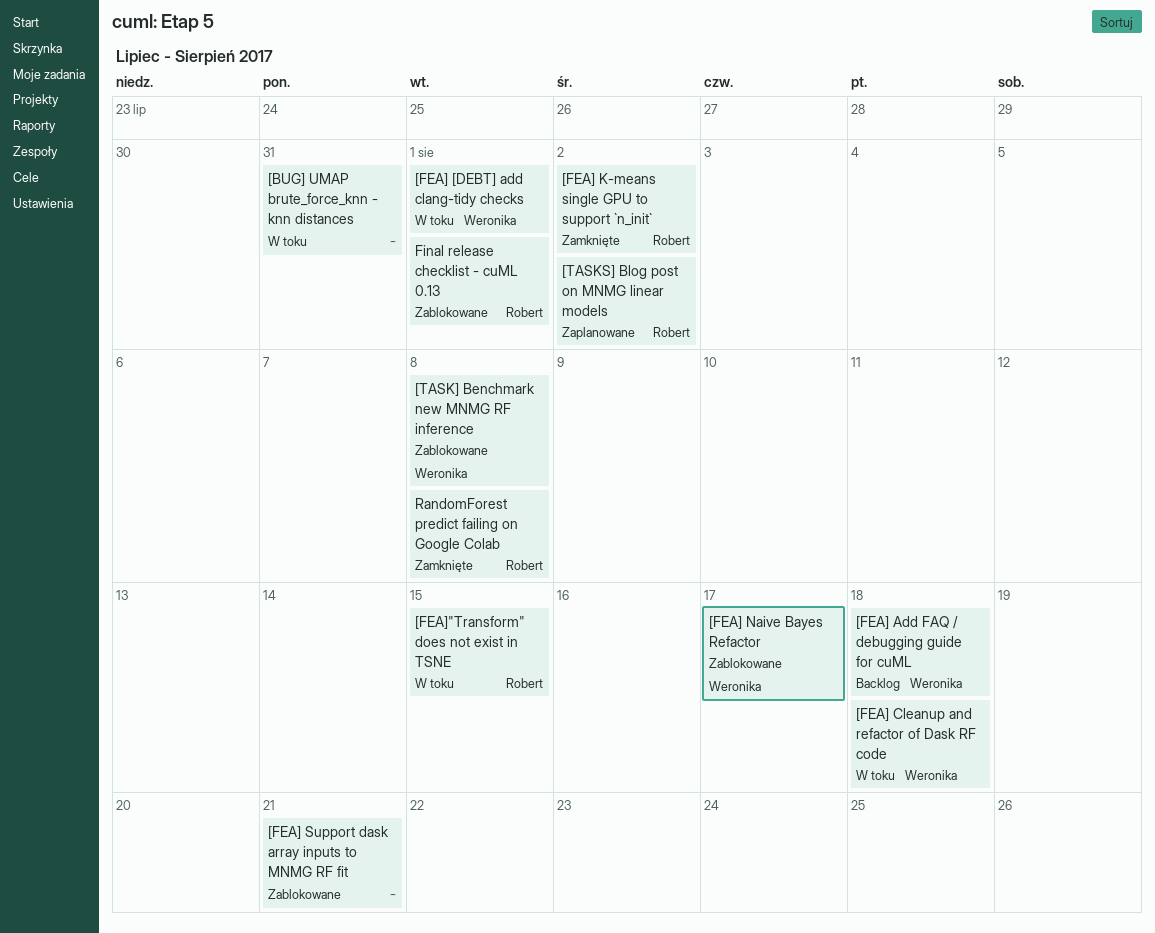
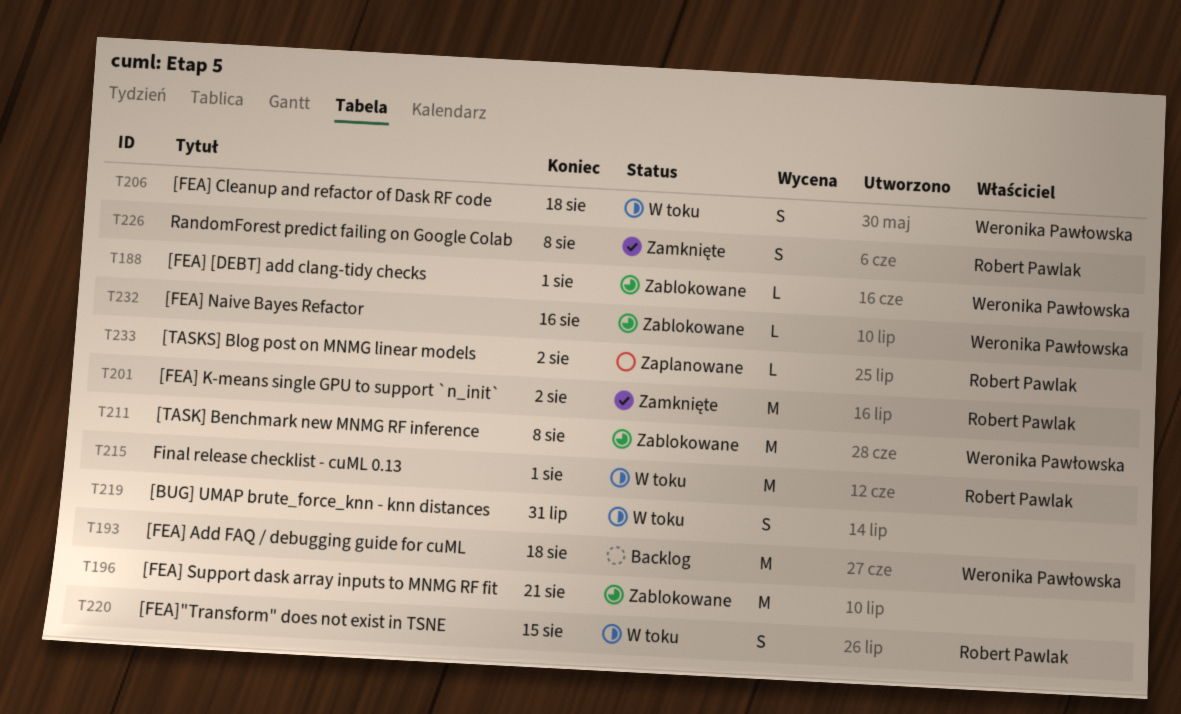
[FEA] [DEBT] add clang-tidy checks, status: W toku -> Zablokowane
[FEA] Naive Bayes Refactor, due: Aug 17 -> Aug 16
Final release checklist - cuML 0.13, status: Zablokowane -> W toku

